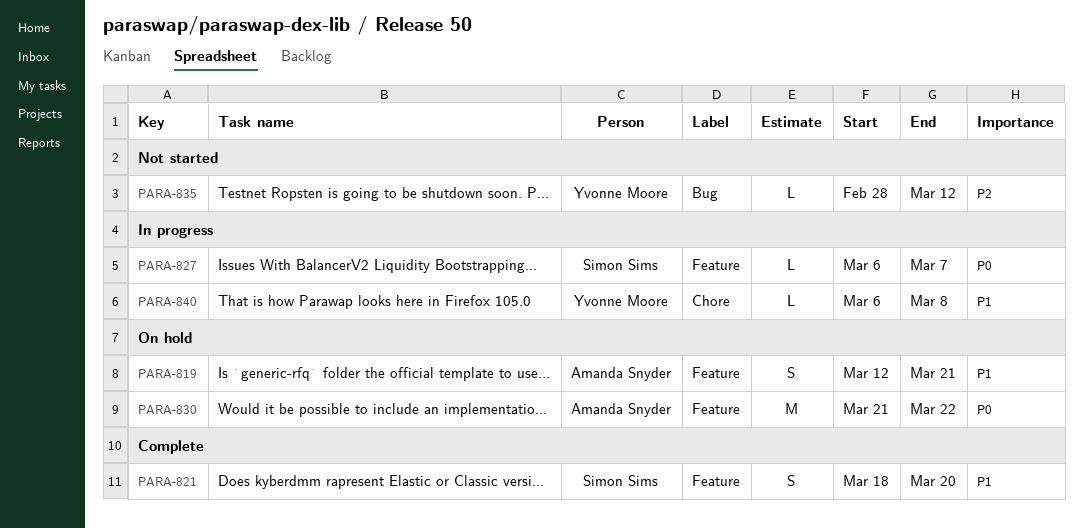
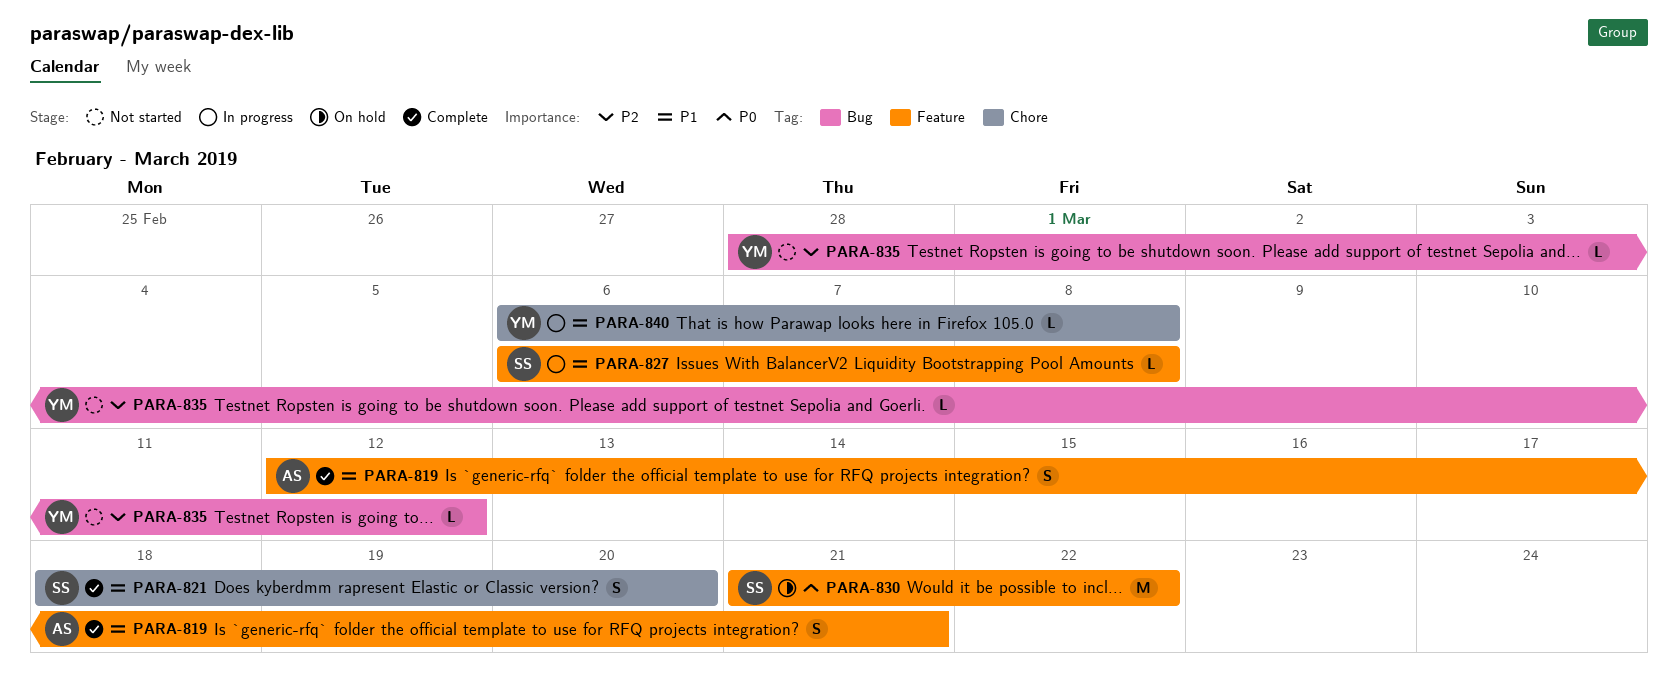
PARA-819, status: On hold -> Complete
PARA-821, label: Feature -> Chore
PARA-827, priority: P0 -> P1
PARA-827, due: Mar 7 -> Mar 8
PARA-830, owner: Amanda Snyder -> Simon Sims

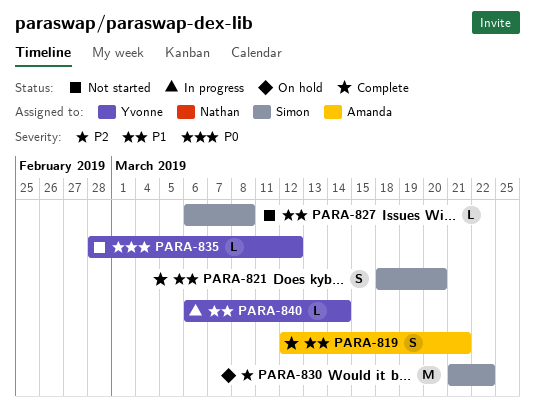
PARA-827, status: In progress -> Not started
PARA-830, priority: P0 -> P2
PARA-835, priority: P2 -> P0
PARA-840, due: Mar 8 -> Mar 14

